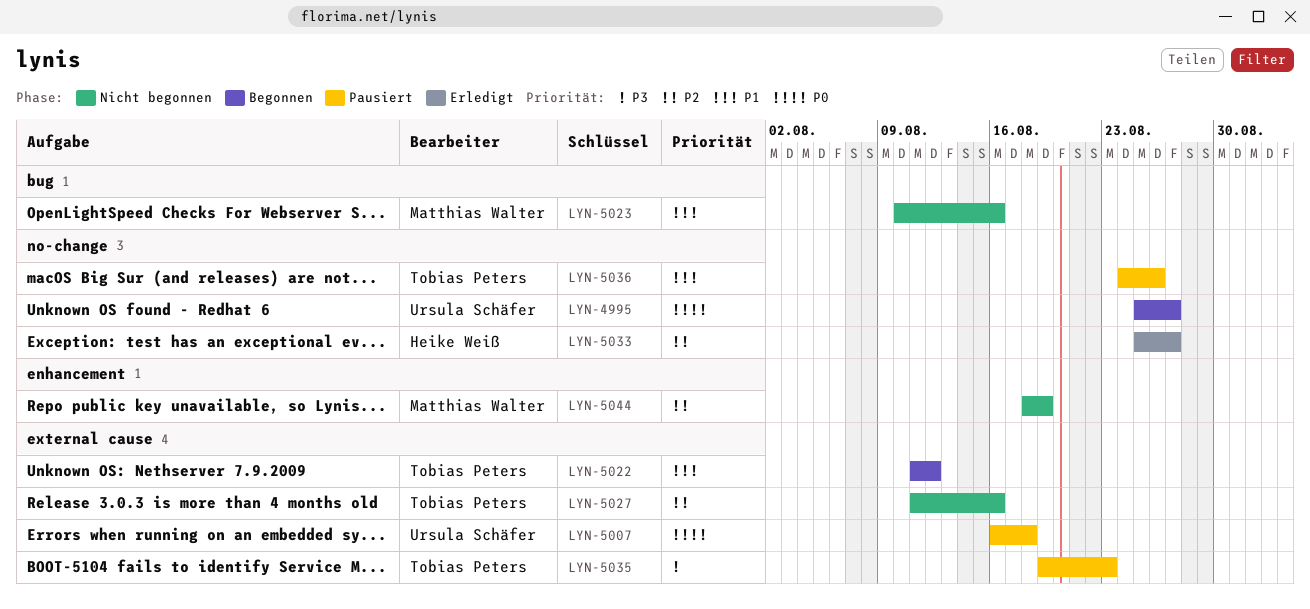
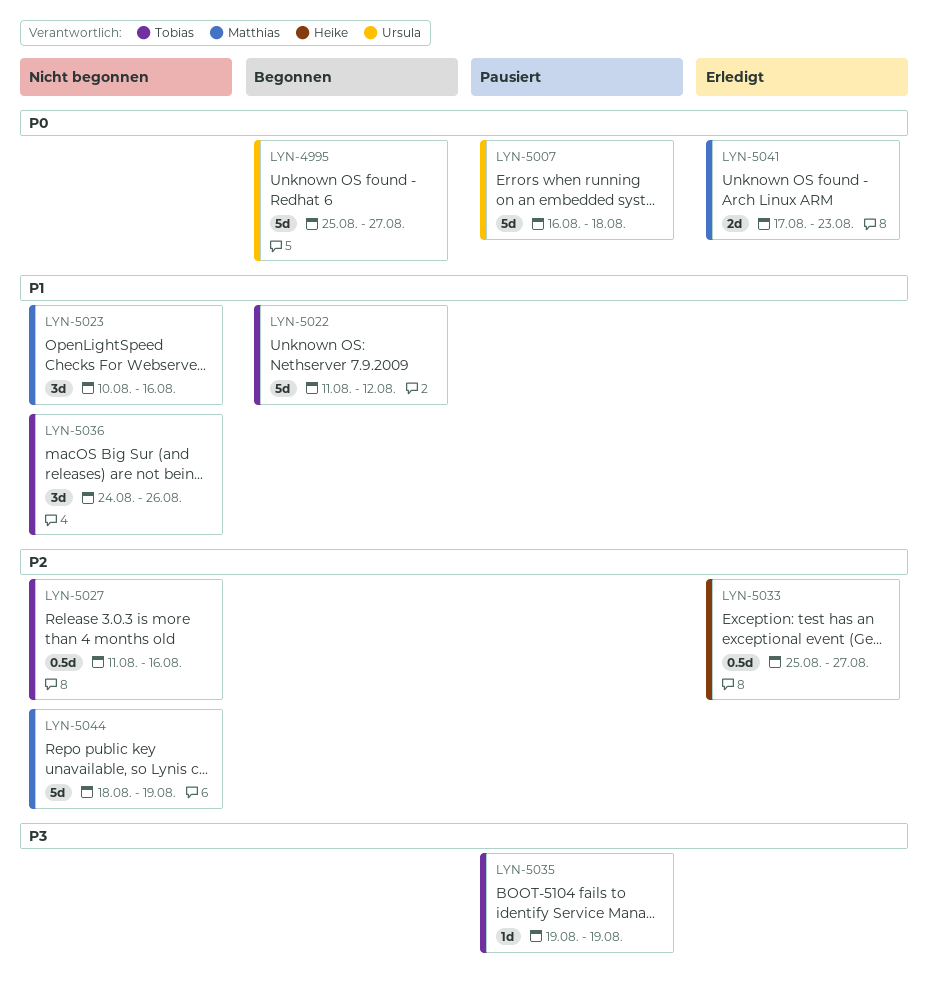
LYN-5035, due: Aug 23 -> Aug 19
LYN-5036, status: Pausiert -> Nicht begonnen
LYN-5041: none -> present

